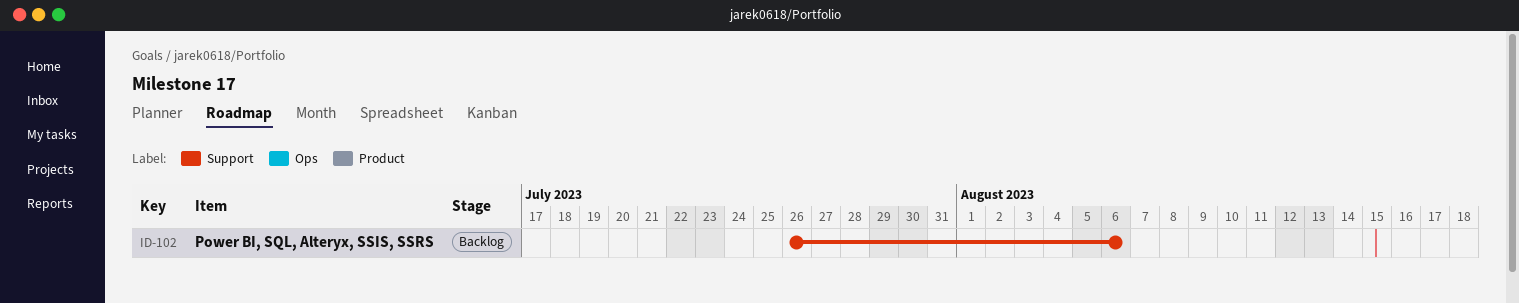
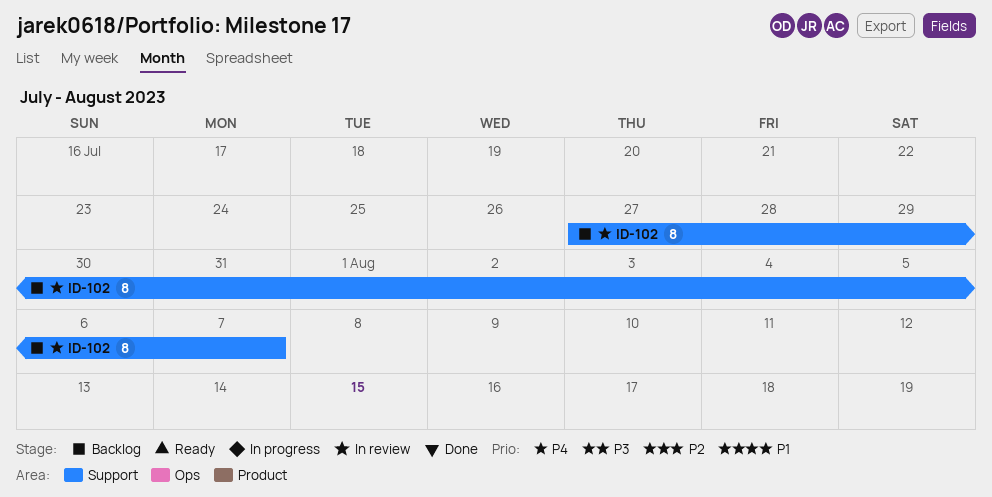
ID-102, start: Jul 26 -> Jul 27
ID-102, due: Aug 6 -> Aug 7

